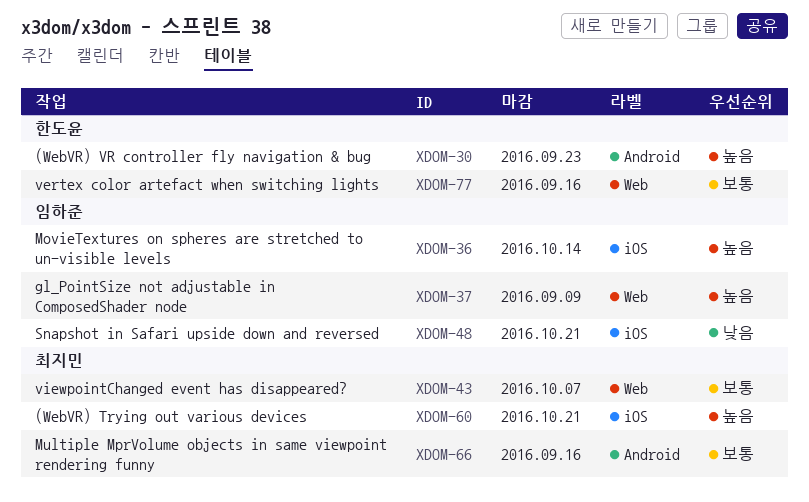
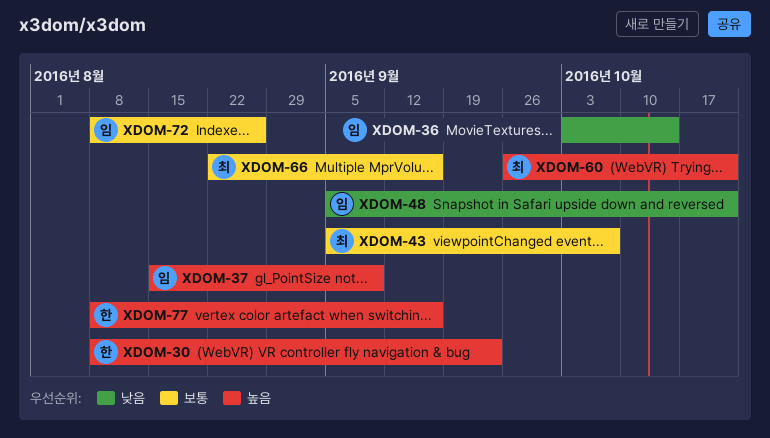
XDOM-36, priority: 높음 -> 낮음
XDOM-72: none -> present
XDOM-77, priority: 보통 -> 높음

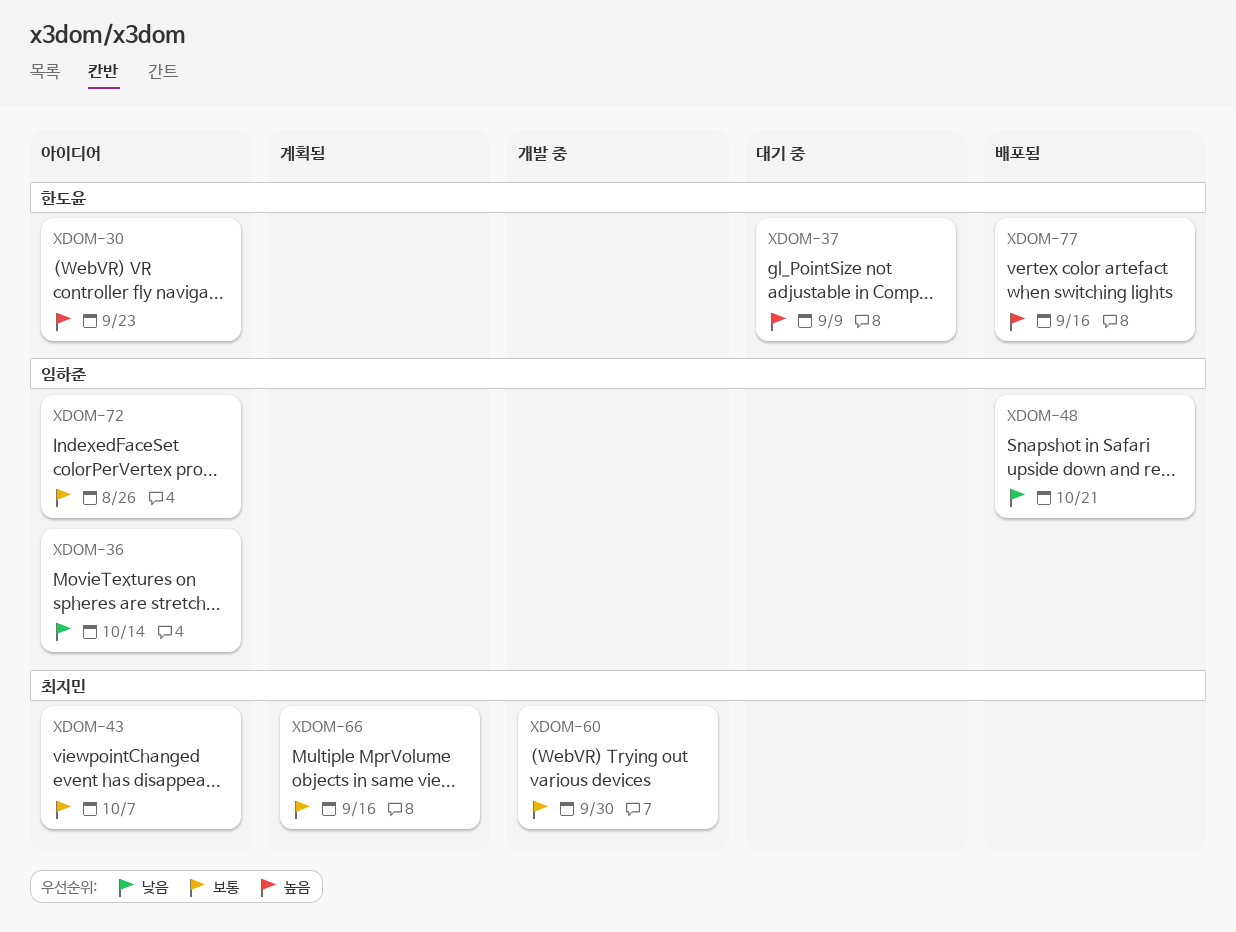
XDOM-37, owner: 임하준 -> 한도윤
XDOM-60, priority: 높음 -> 보통
XDOM-60, due: Oct 21 -> Sep 30

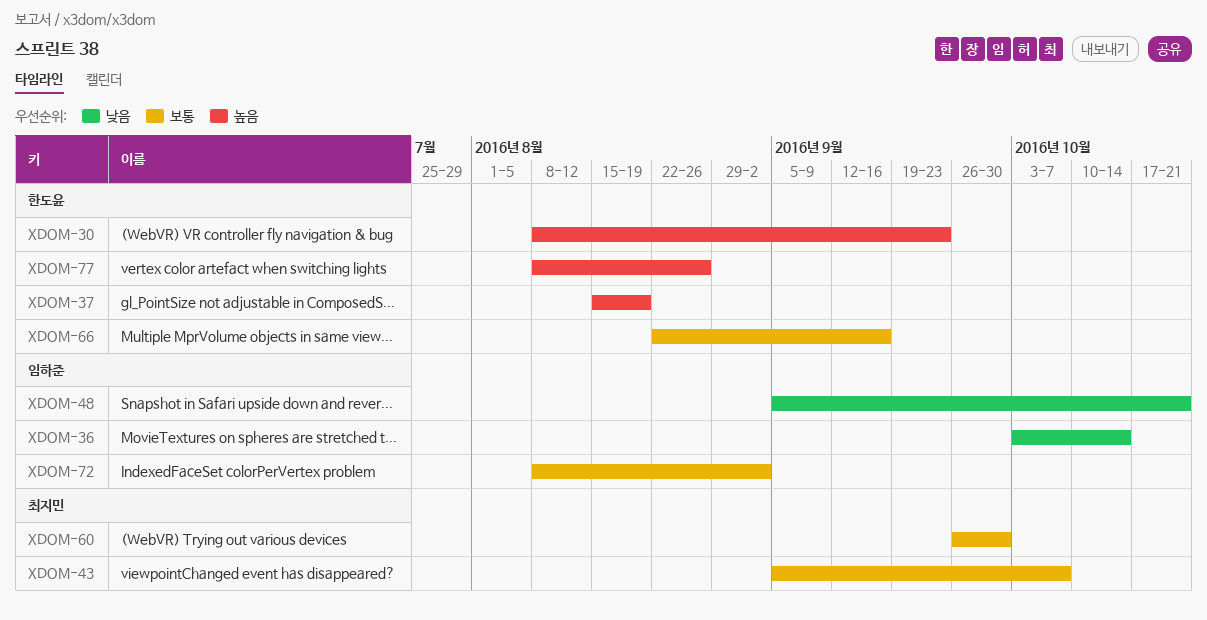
XDOM-37, due: Sep 9 -> Aug 19
XDOM-66, owner: 최지민 -> 한도윤
XDOM-72, due: Aug 26 -> Sep 2
XDOM-77, due: Sep 16 -> Aug 26

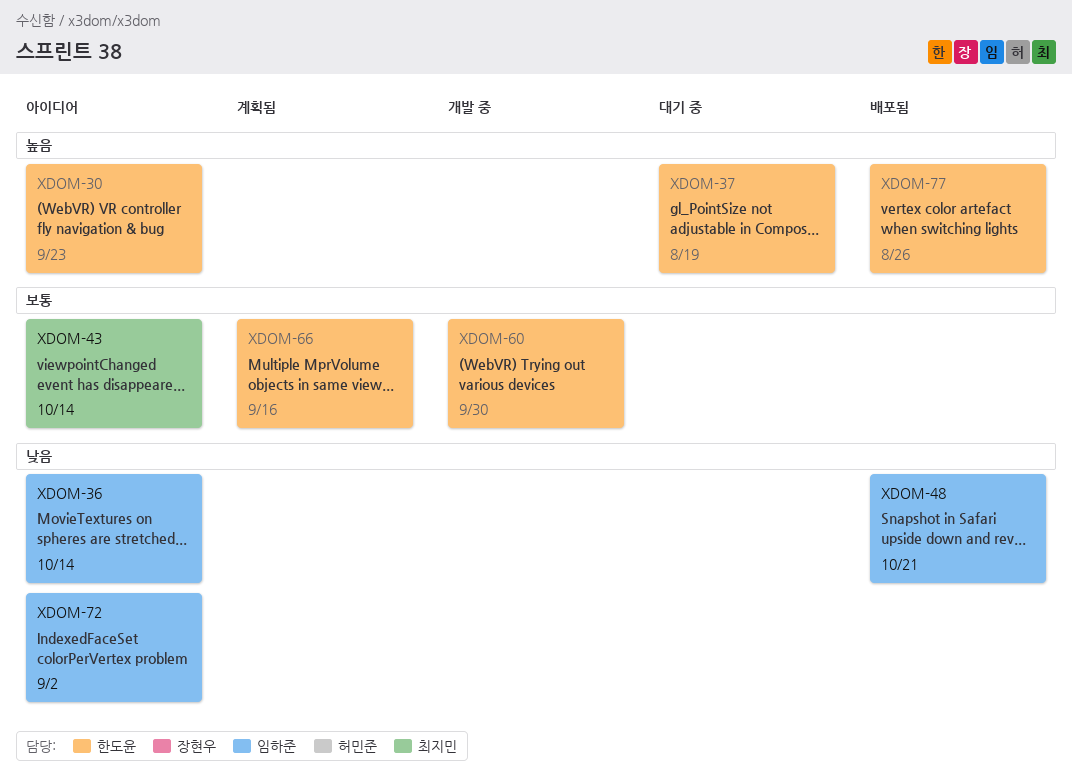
XDOM-43, due: Oct 7 -> Oct 14
XDOM-60, owner: 최지민 -> 한도윤
XDOM-72, priority: 보통 -> 낮음

